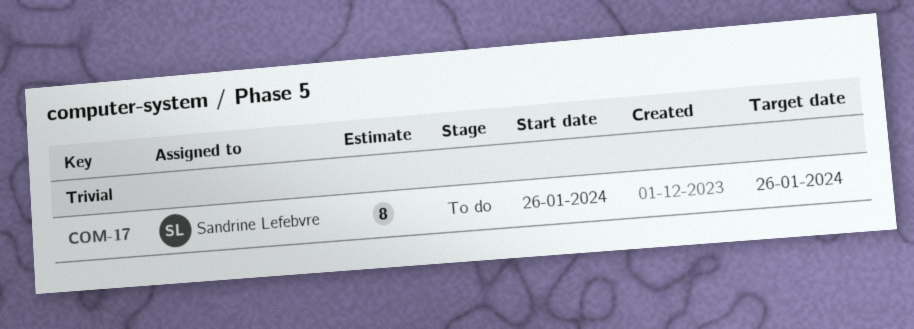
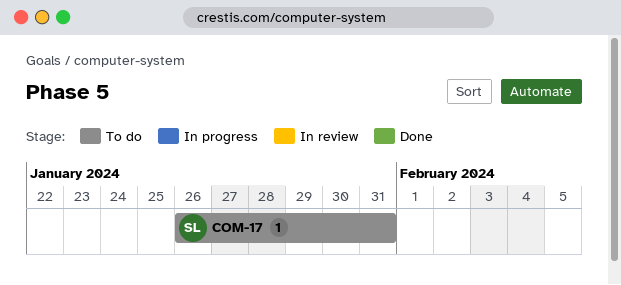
COM-17, estimate: 8 -> 1
COM-17, due: Jan 26 -> Jan 31

